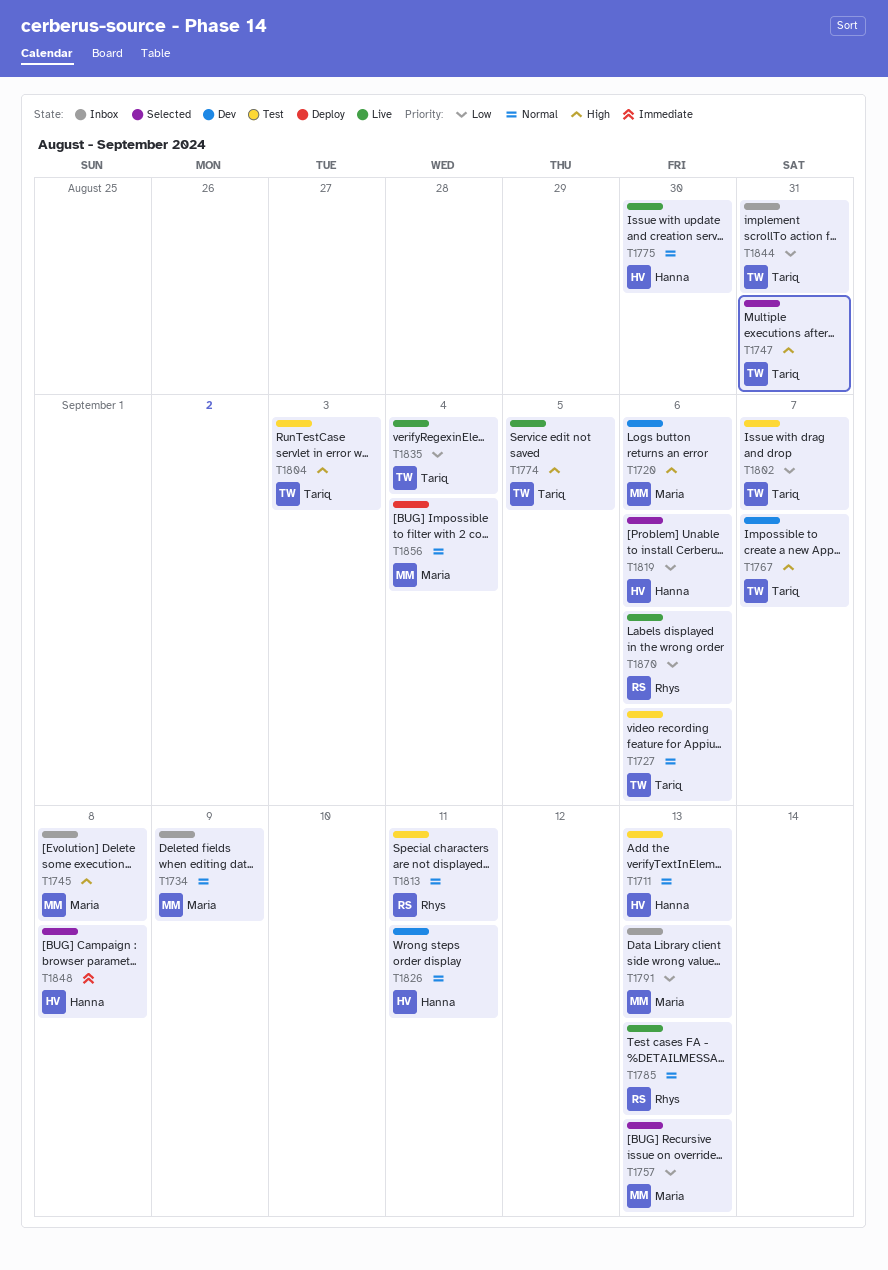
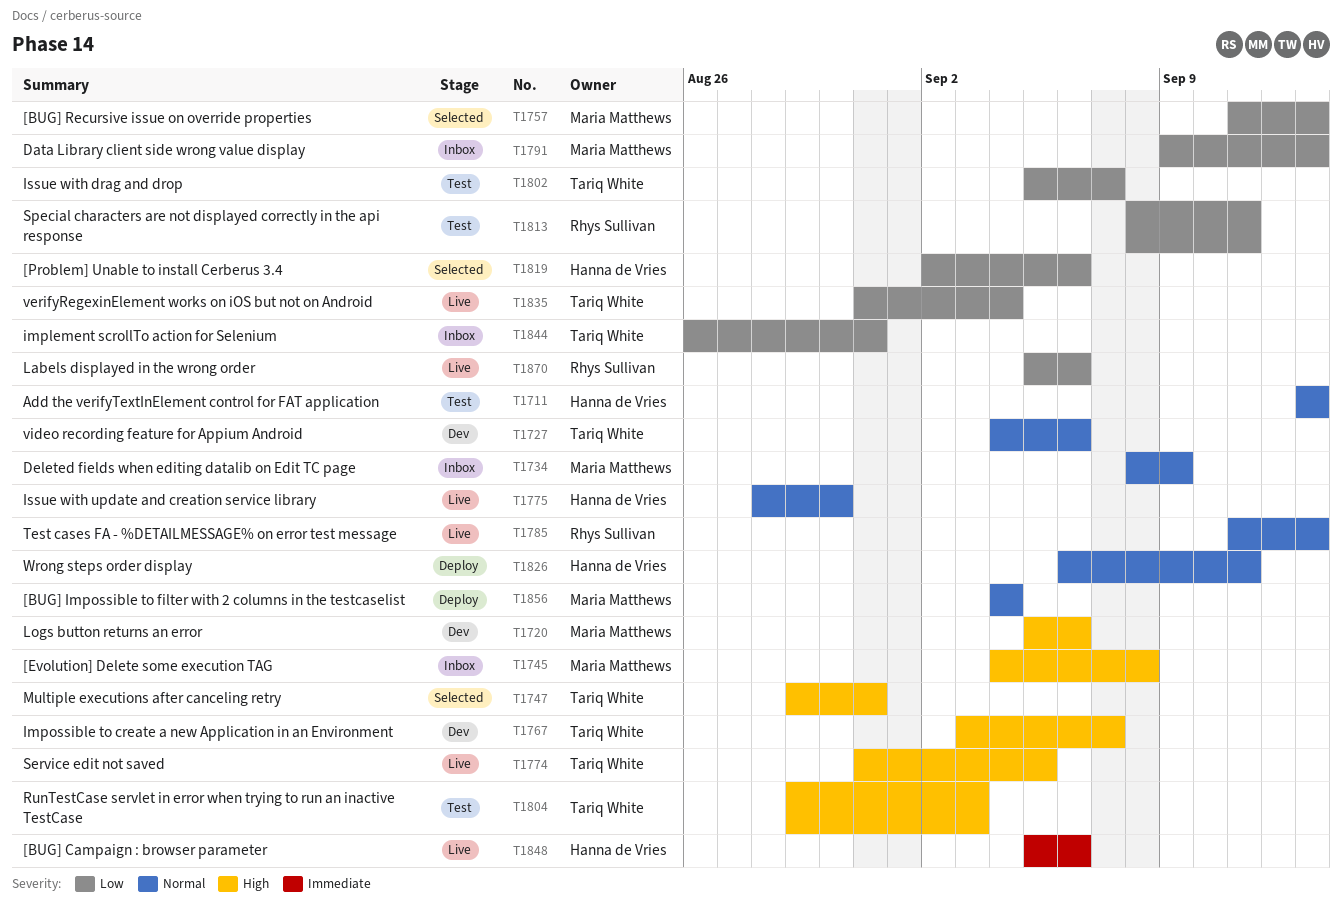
T1727, status: Test -> Dev
T1813, priority: Normal -> Low
T1826, status: Dev -> Deploy
T1848, status: Selected -> Live
T1848, due: Sep 8 -> Sep 6

